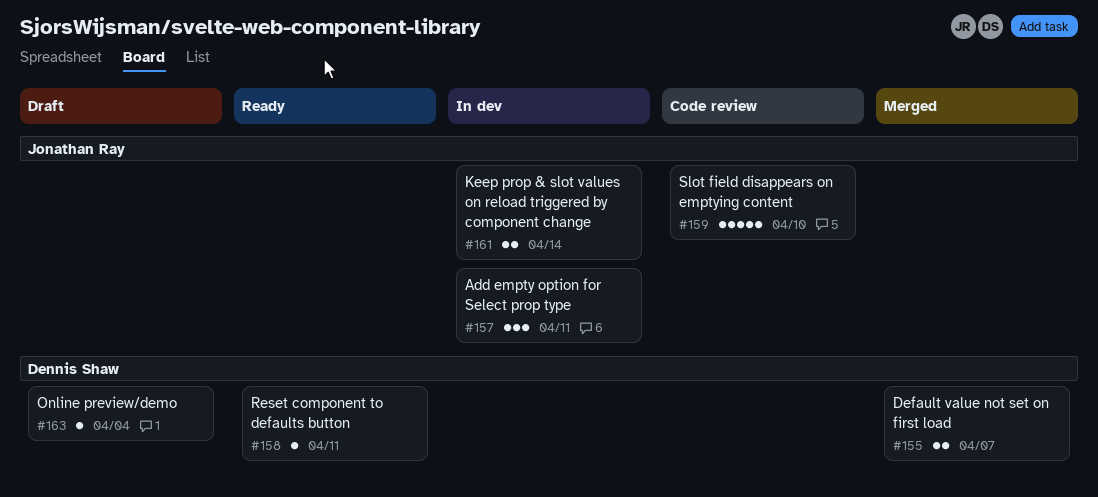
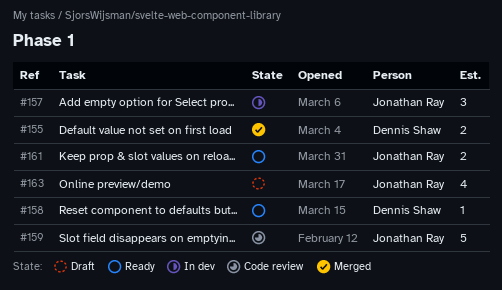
#161, status: In dev -> Ready
#163, owner: Dennis Shaw -> Jonathan Ray
#163, estimate: 1 -> 4

